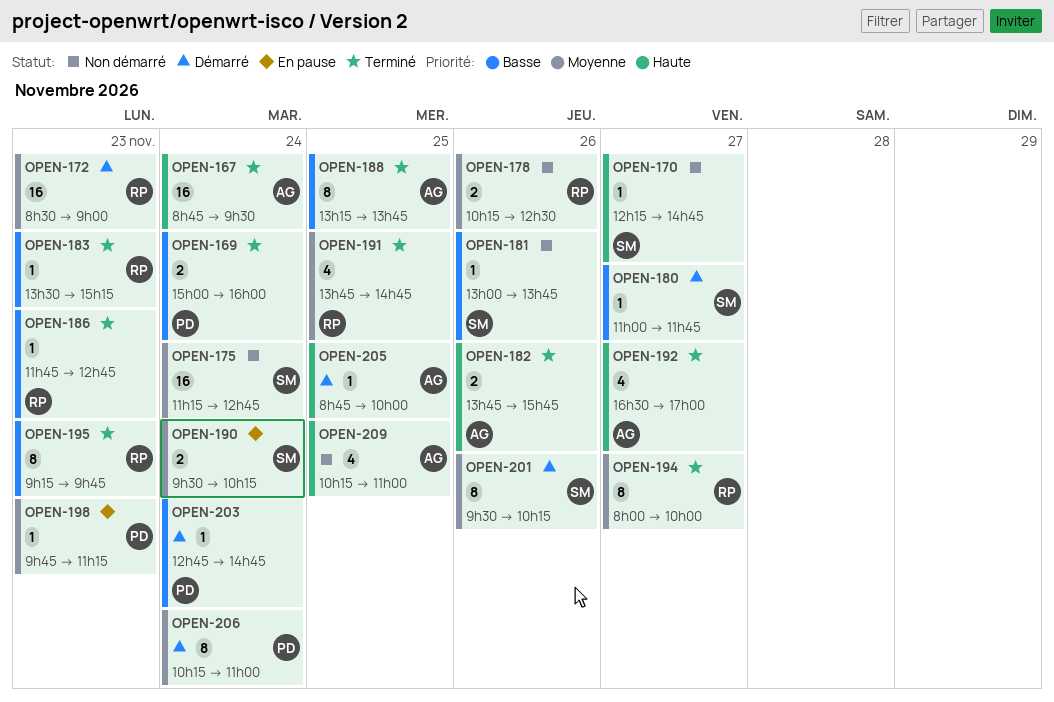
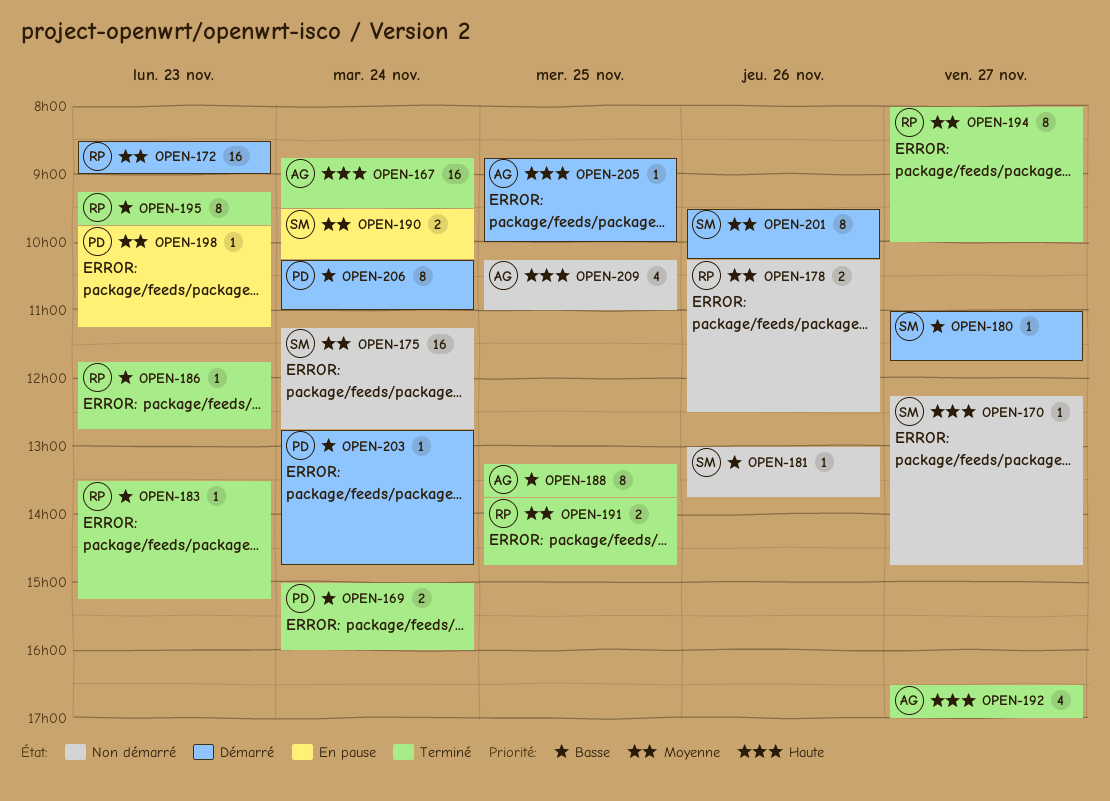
OPEN-182: present -> none
OPEN-191, estimate: 4 -> 2
OPEN-206, priority: Moyenne -> Basse

